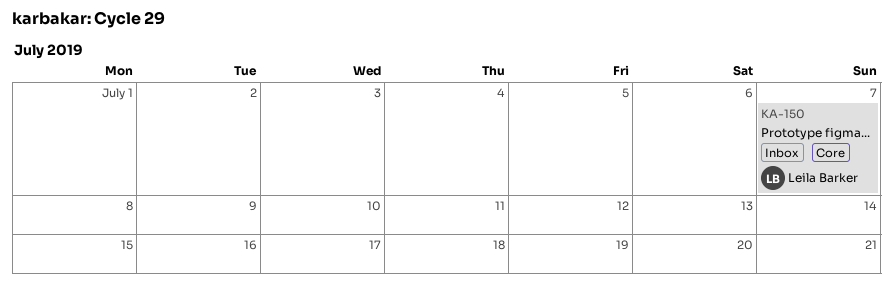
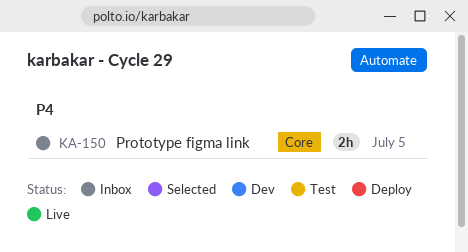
KA-150, due: Jul 7 -> Jul 5

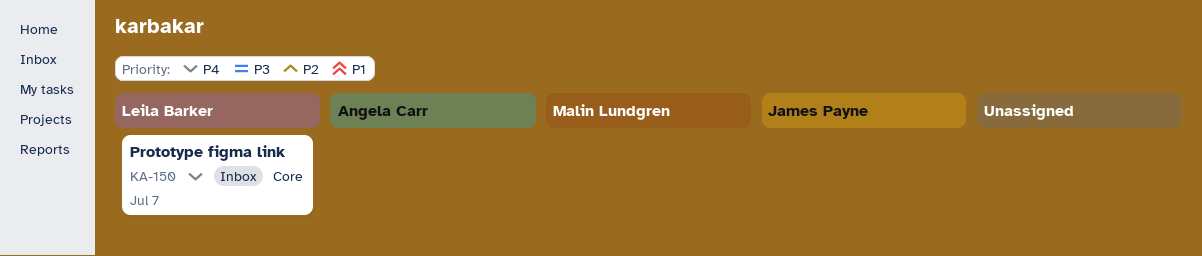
KA-150, due: Jul 5 -> Jul 7

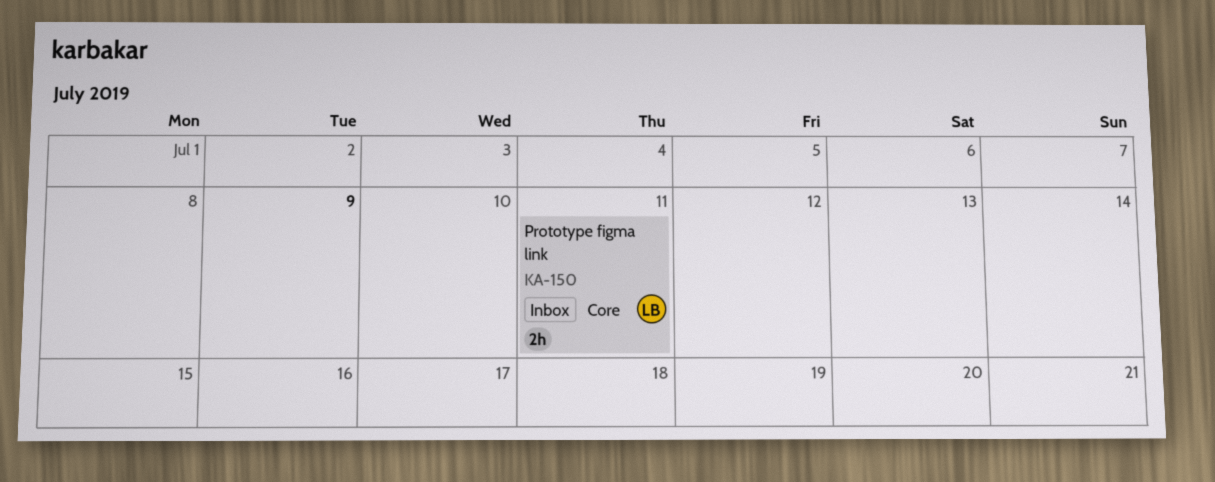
KA-150, due: Jul 7 -> Jul 11

